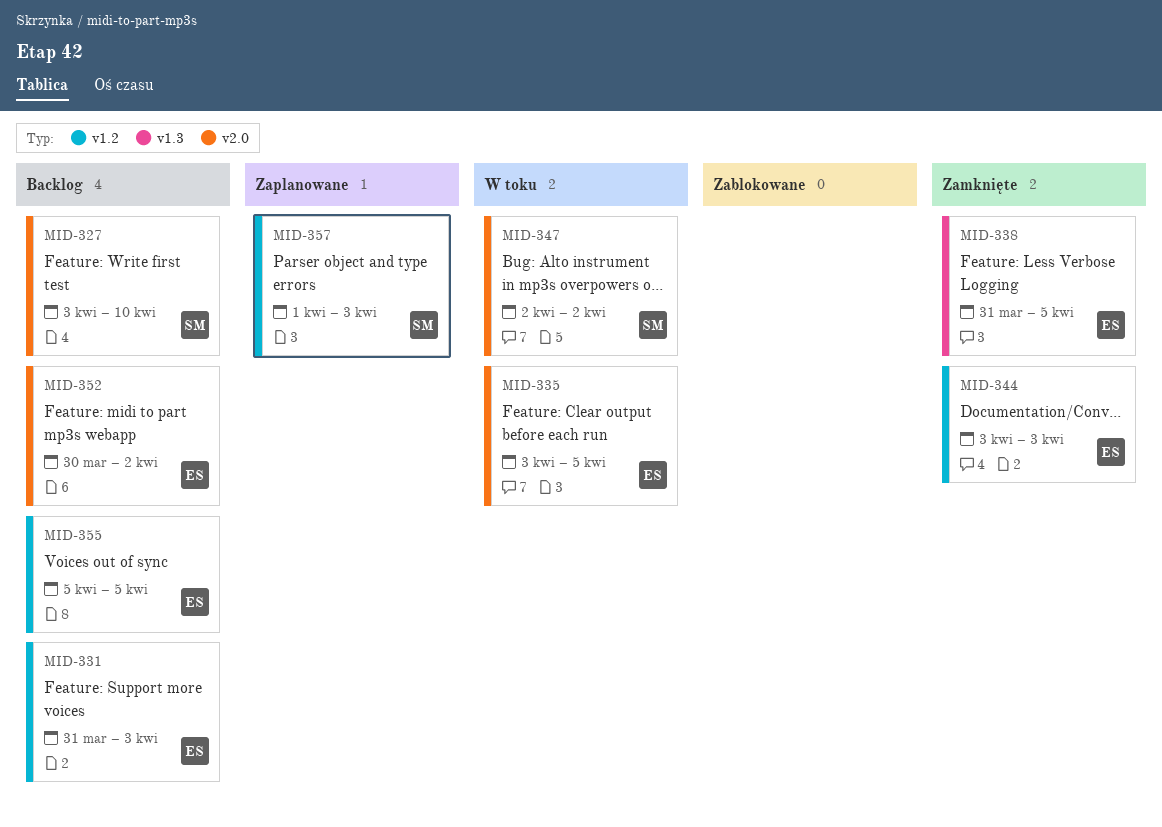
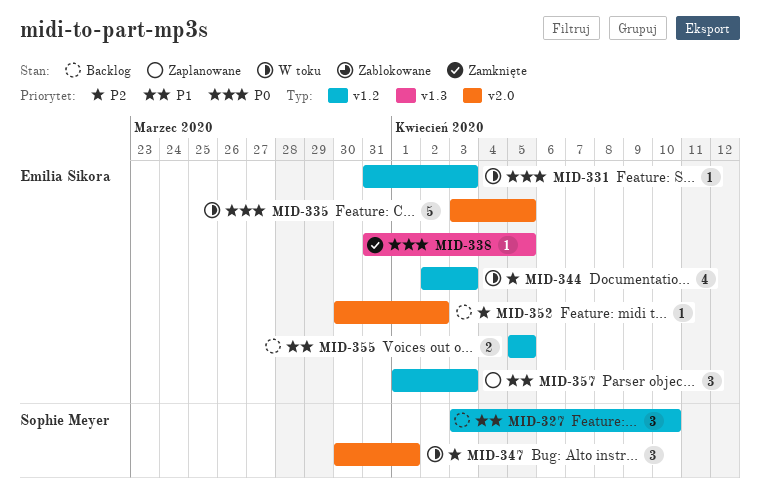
MID-327, label: v2.0 -> v1.2
MID-331, status: Backlog -> W toku
MID-344, status: Zamknięte -> W toku
MID-344, start: Apr 3 -> Apr 2
MID-347, start: Apr 2 -> Mar 30
MID-347, due: Apr 2 -> Apr 1
MID-357, owner: Sophie Meyer -> Emilia Sikora

